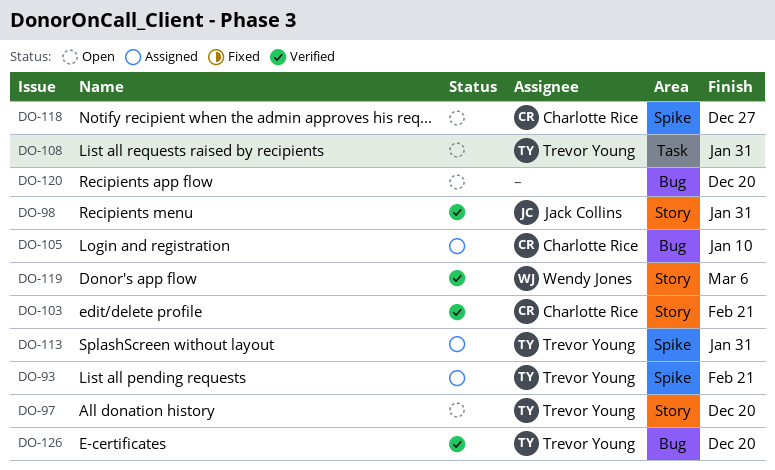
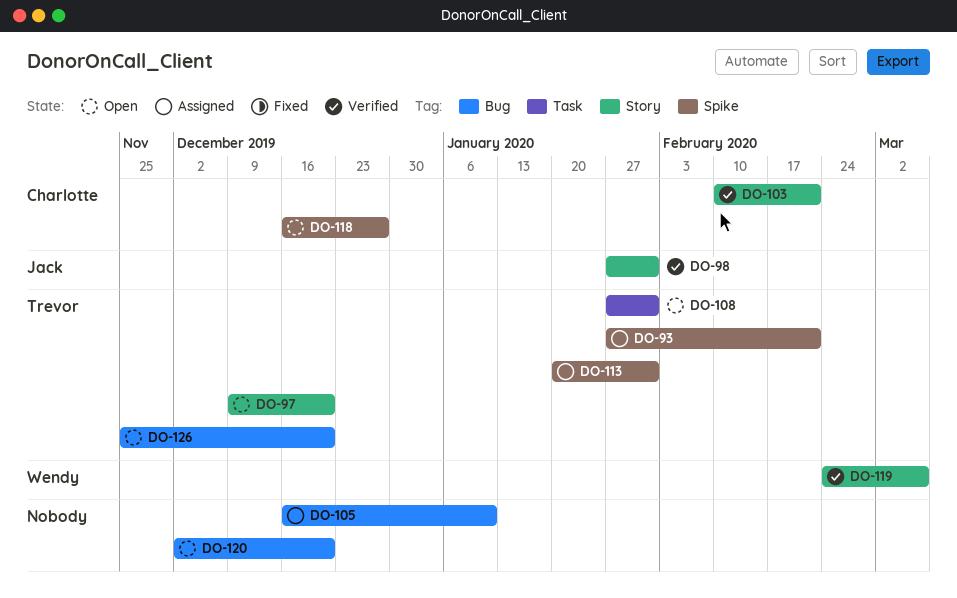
DO-105, owner: Charlotte Rice -> none
DO-126, status: Verified -> Open

